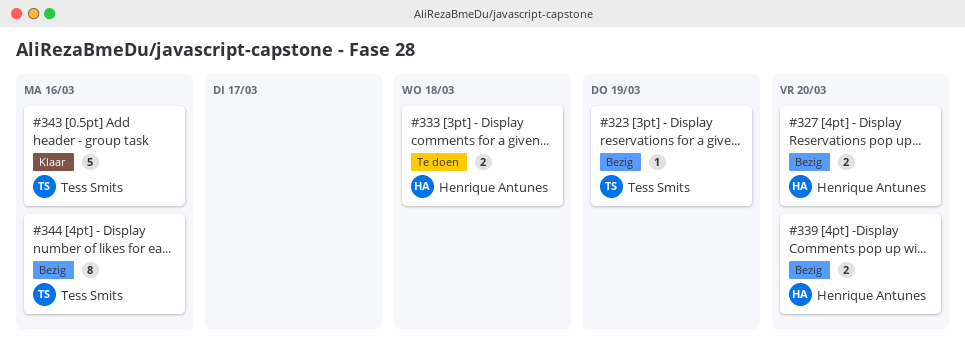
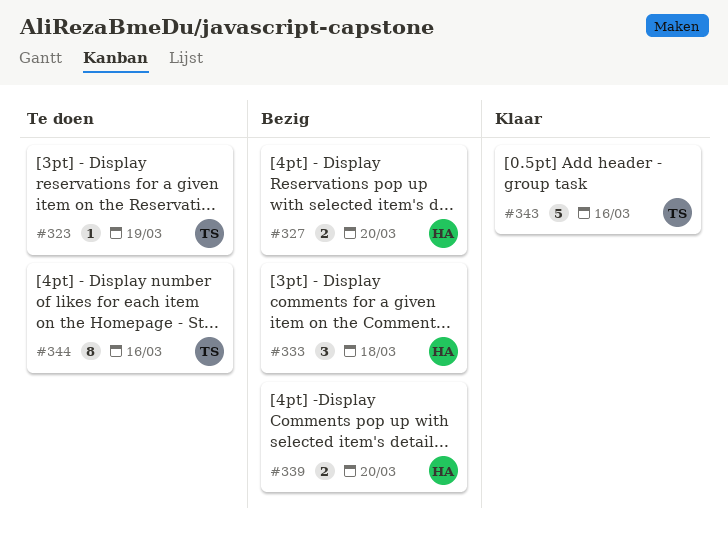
#323, status: Bezig -> Te doen
#333, status: Te doen -> Bezig
#333, estimate: 2 -> 3
#344, status: Bezig -> Te doen

